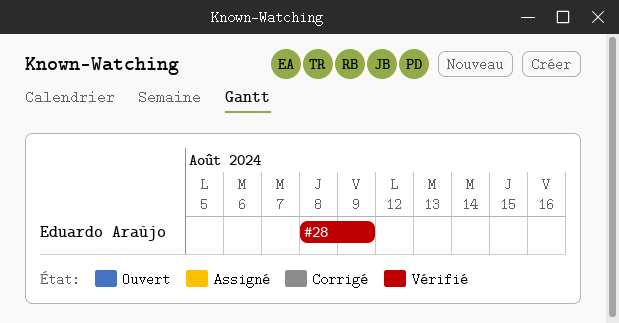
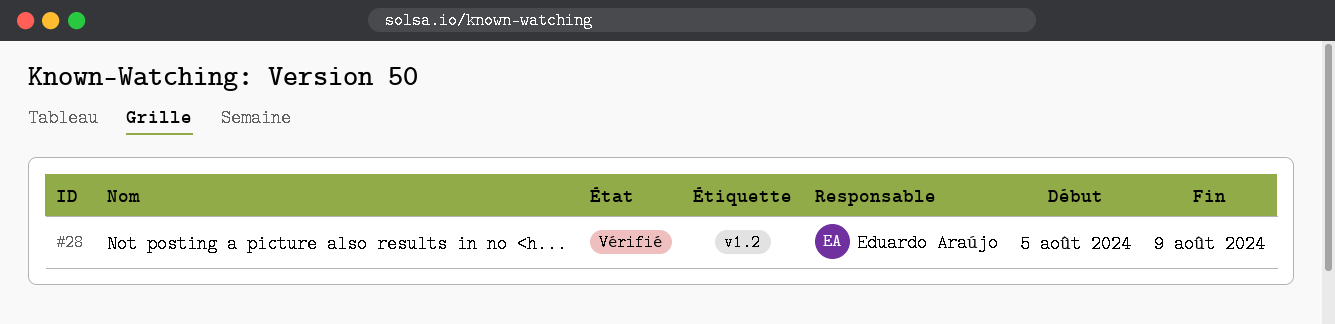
#28, start: Aug 8 -> Aug 5

